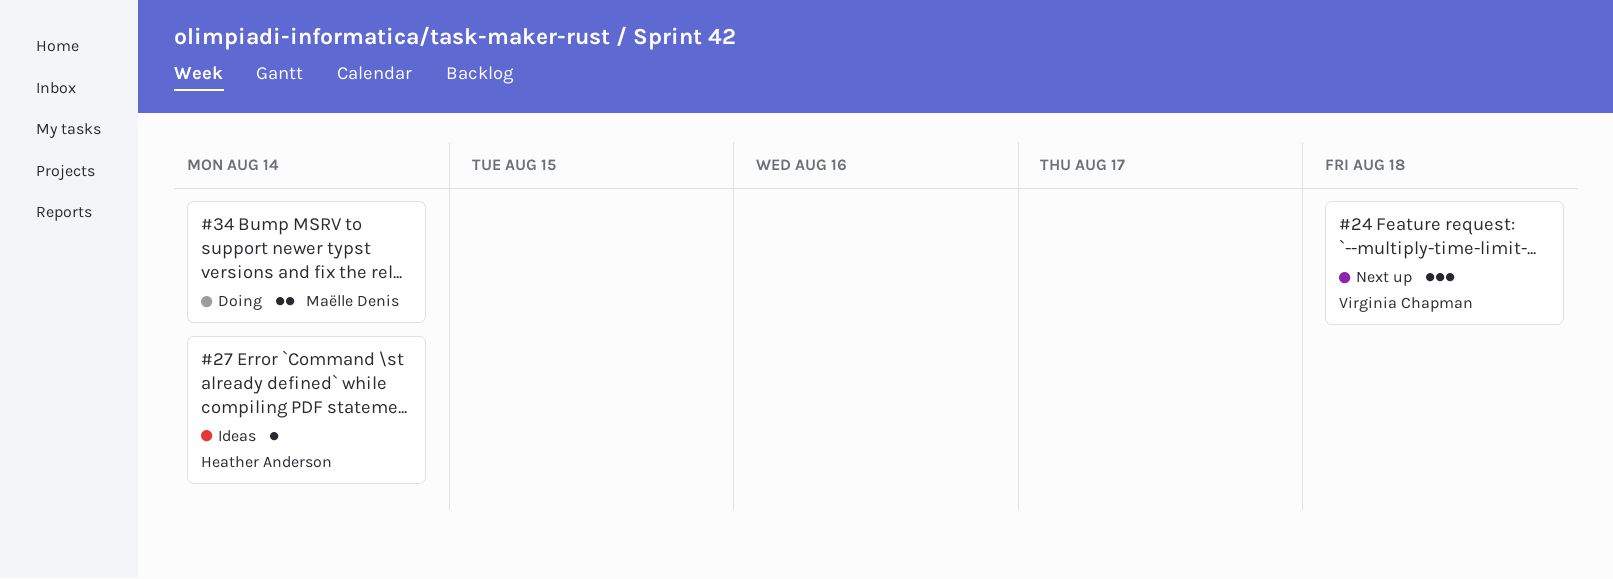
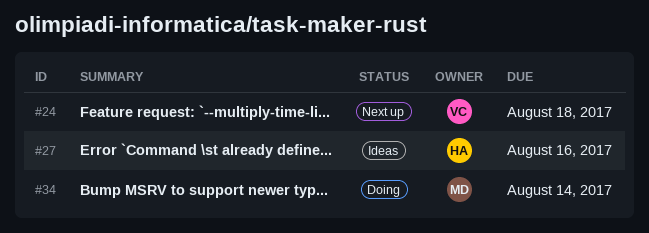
#27, due: Aug 14 -> Aug 16

